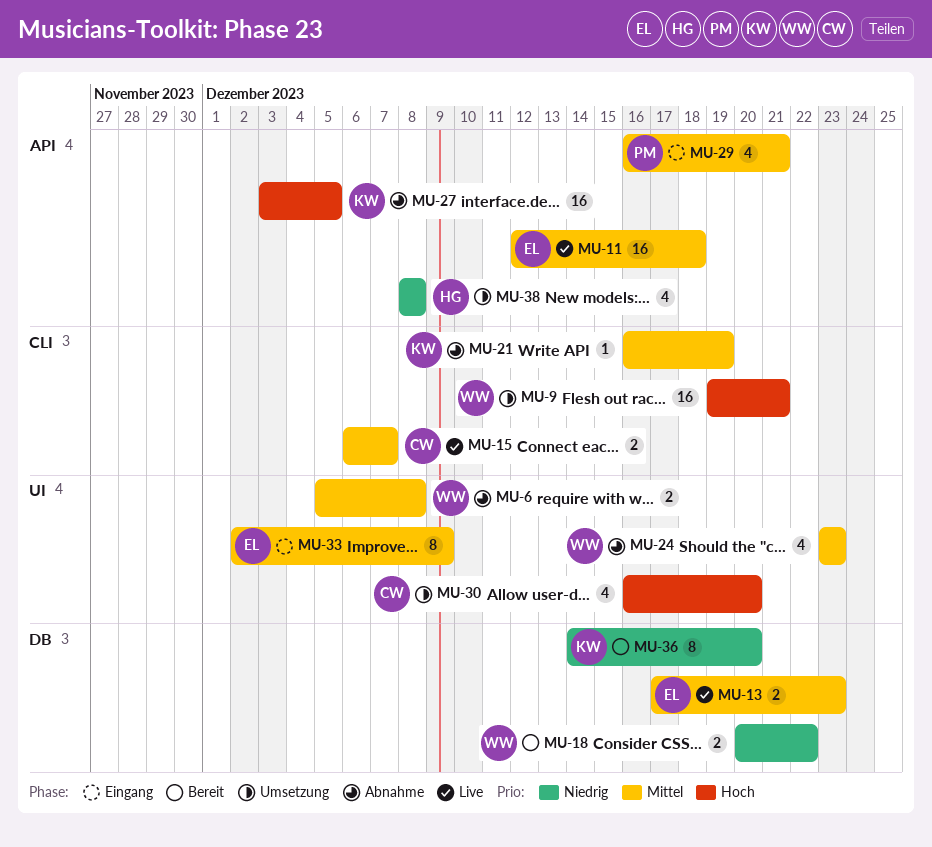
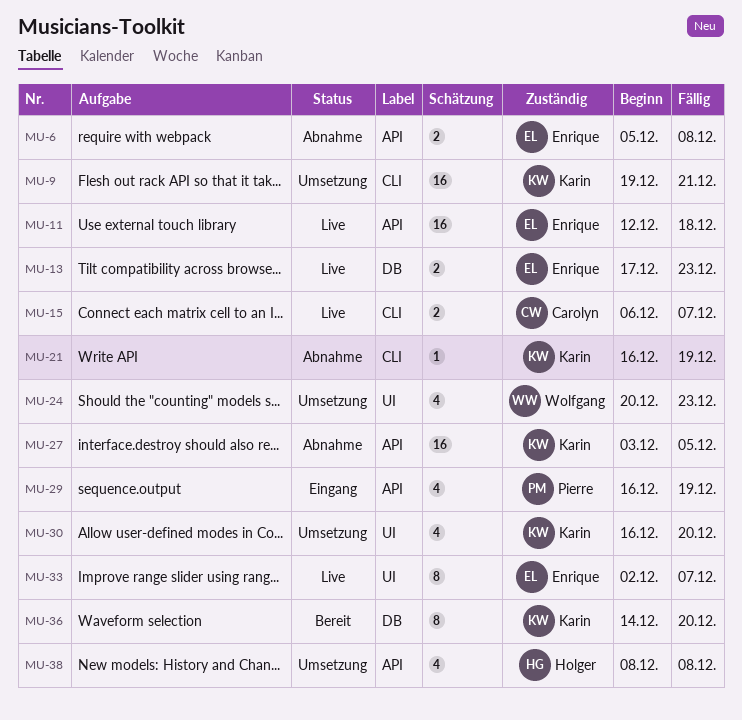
MU-6, owner: Wolfgang -> Enrique
MU-6, label: UI -> API
MU-9, owner: Wolfgang -> Karin
MU-18: present -> none
MU-24, status: Abnahme -> Umsetzung
MU-24, start: Dec 23 -> Dec 20
MU-29, due: Dec 21 -> Dec 19
MU-30, owner: Carolyn -> Karin
MU-33, status: Eingang -> Live
MU-33, due: Dec 9 -> Dec 7

